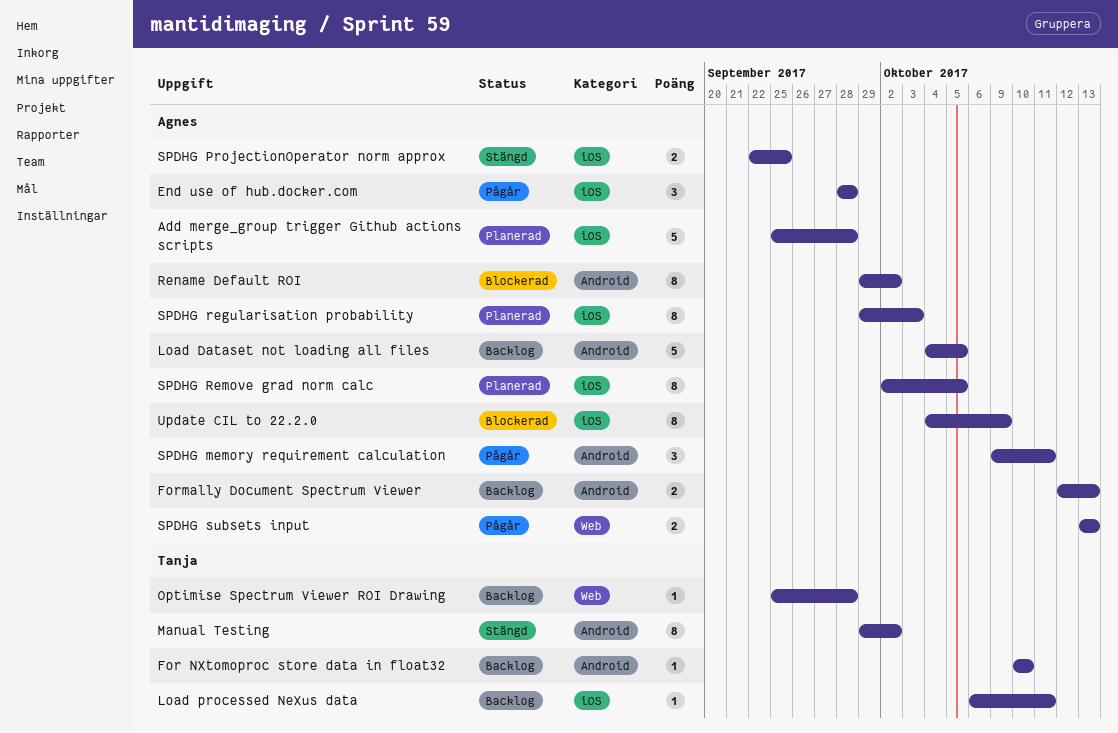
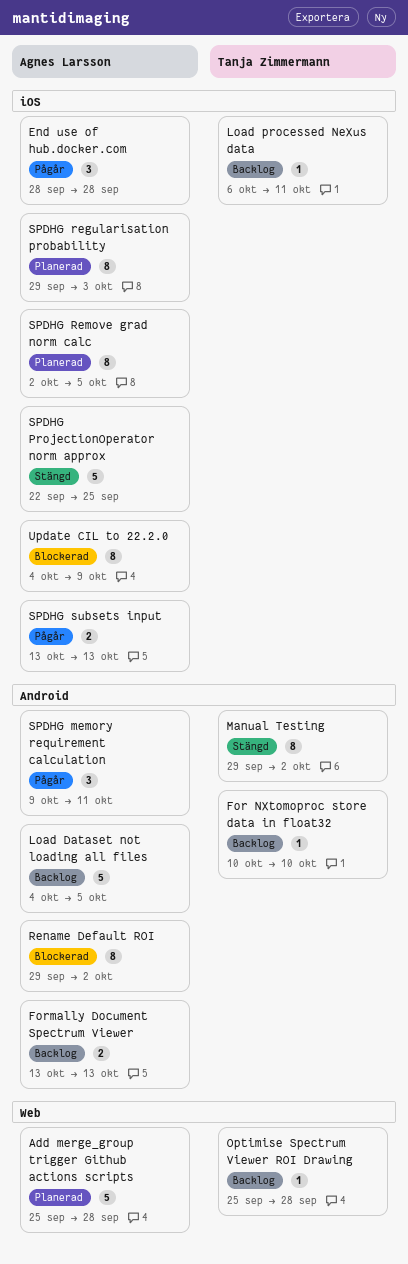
Add merge_group trigger Github actions scripts, label: iOS -> Web
Formally Document Spectrum Viewer, start: Oct 12 -> Oct 13
SPDHG ProjectionOperator norm approx, estimate: 2 -> 5
SPDHG subsets input, label: Web -> iOS

